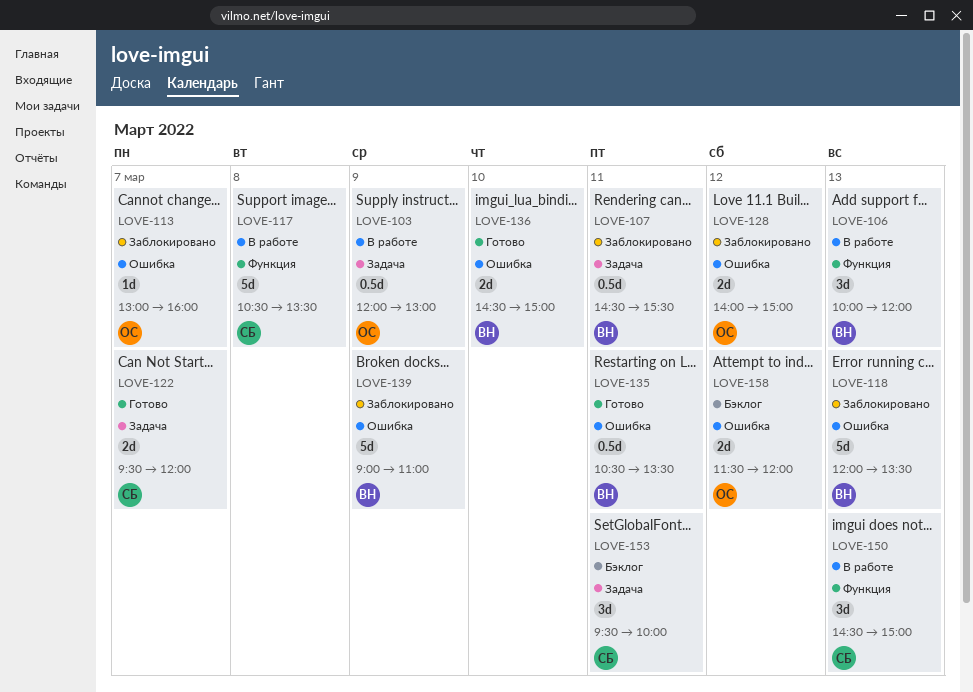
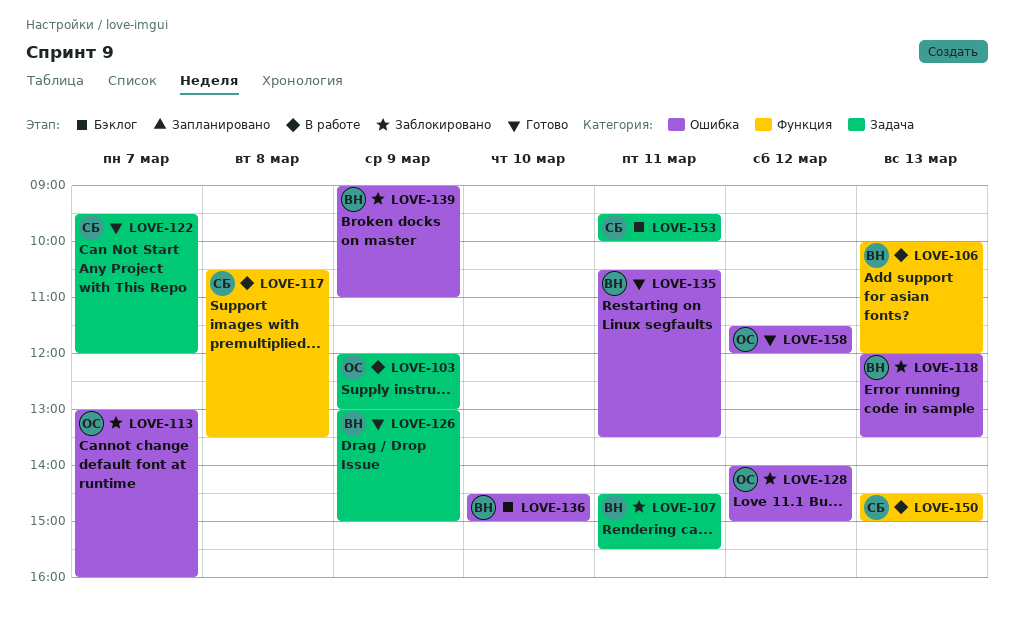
LOVE-126: none -> present
LOVE-136, status: Готово -> Бэклог
LOVE-158, status: Бэклог -> Готово

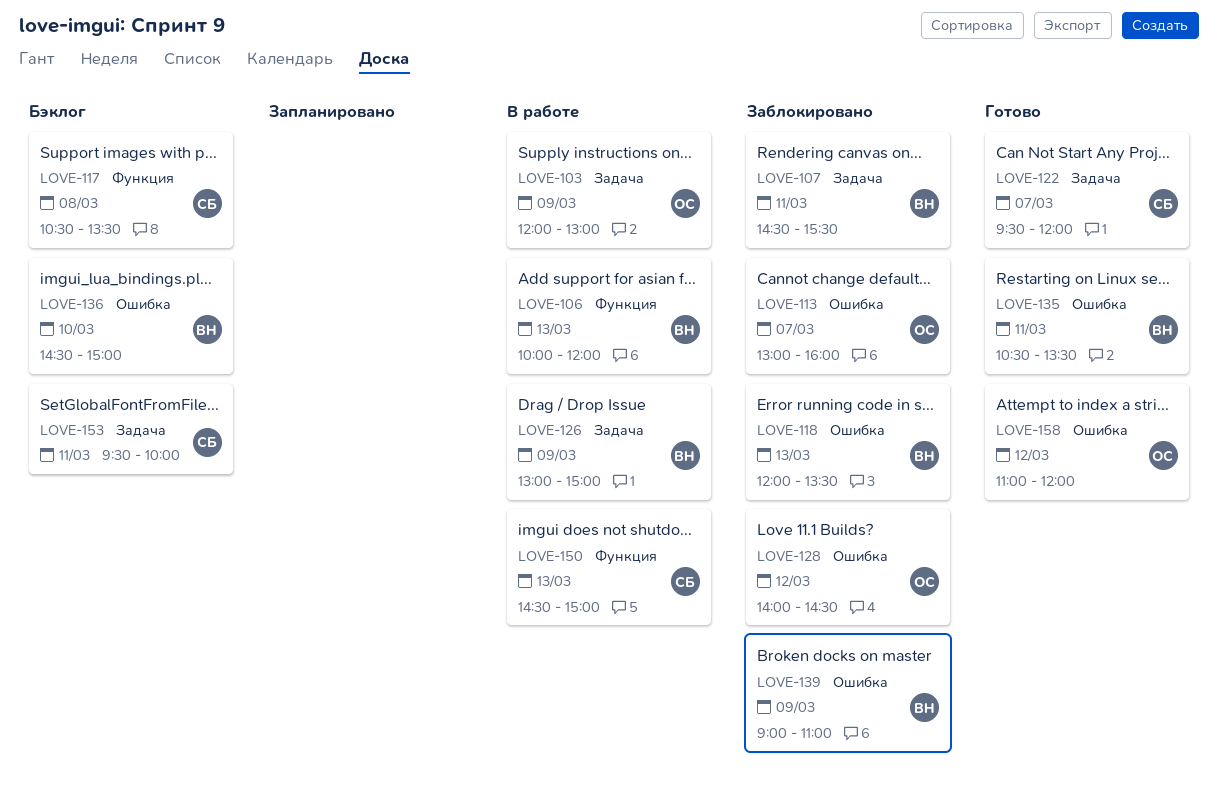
LOVE-117, status: В работе -> Бэклог
LOVE-126, status: Готово -> В работе
LOVE-128, ends: 15:00 -> 14:30
LOVE-158, begins: 11:30 -> 11:00

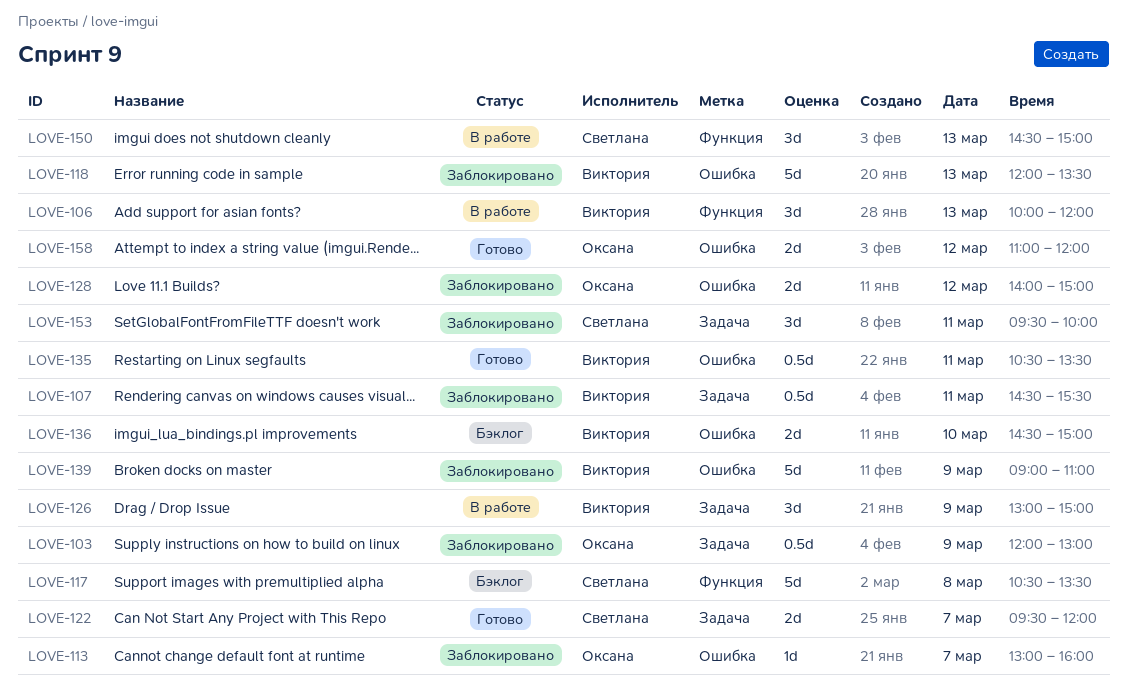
LOVE-103, status: В работе -> Заблокировано
LOVE-128, ends: 14:30 -> 15:00
LOVE-153, status: Бэклог -> Заблокировано

